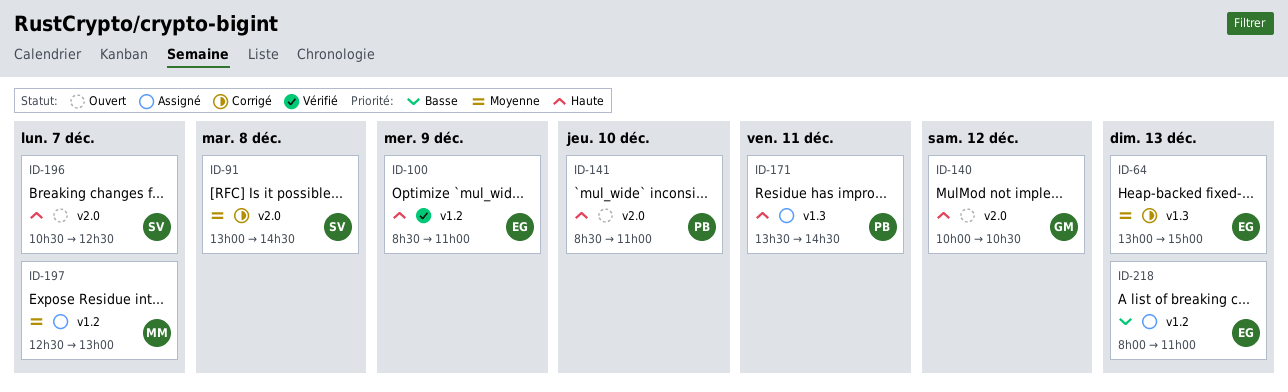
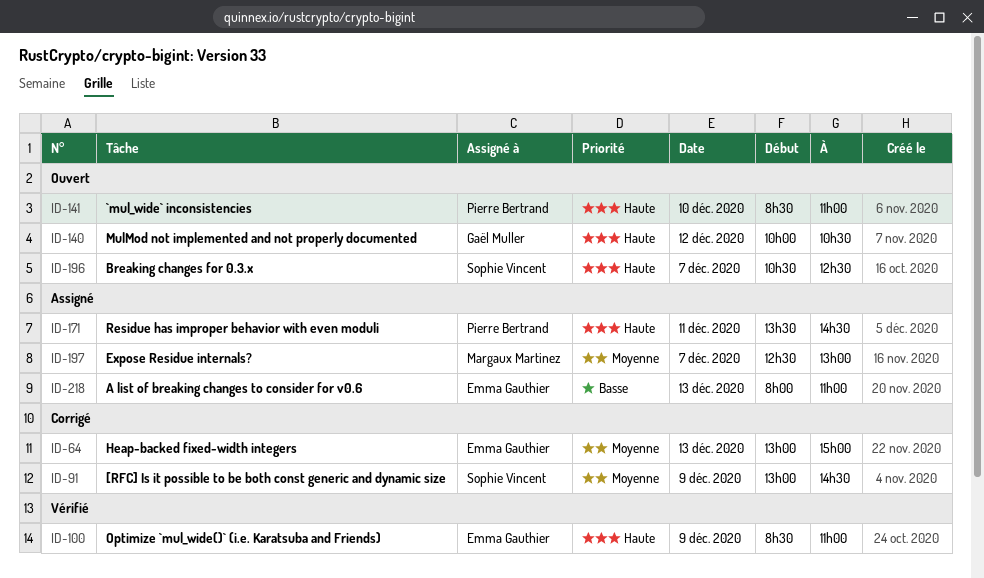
ID-91, day: Dec 8 -> Dec 9

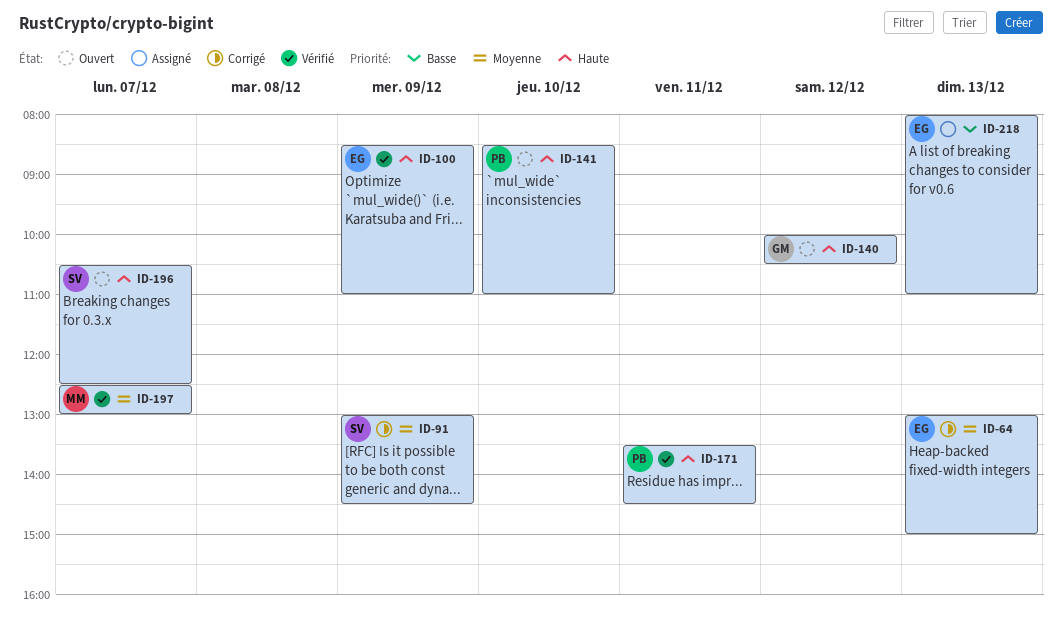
ID-171, status: Assigné -> Vérifié
ID-197, status: Assigné -> Vérifié

